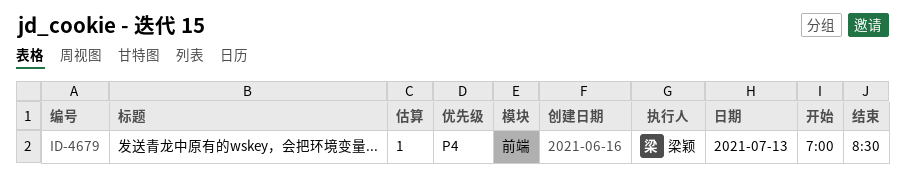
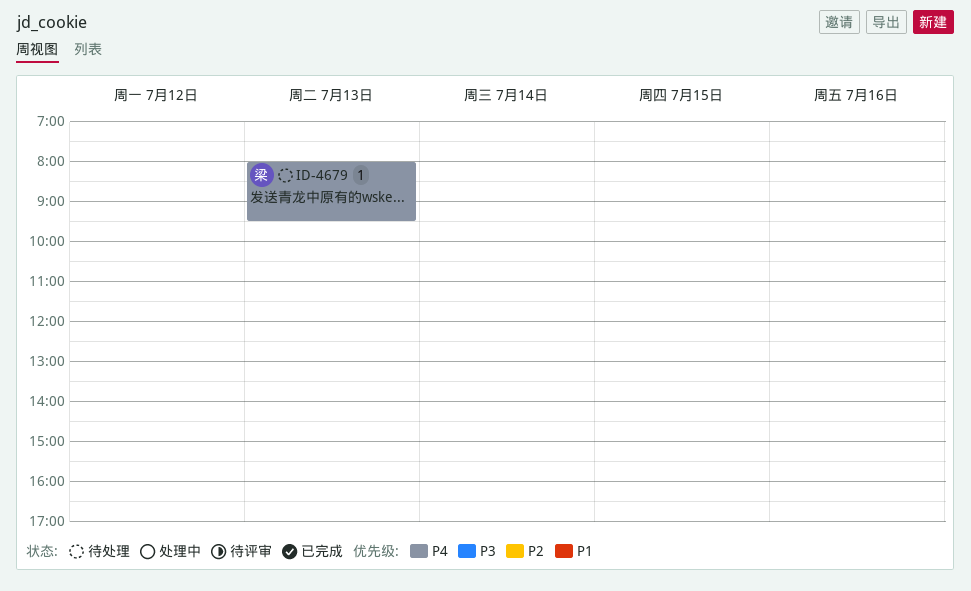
ID-4679, begins: 07:00 -> 08:00
ID-4679, ends: 08:30 -> 09:30

